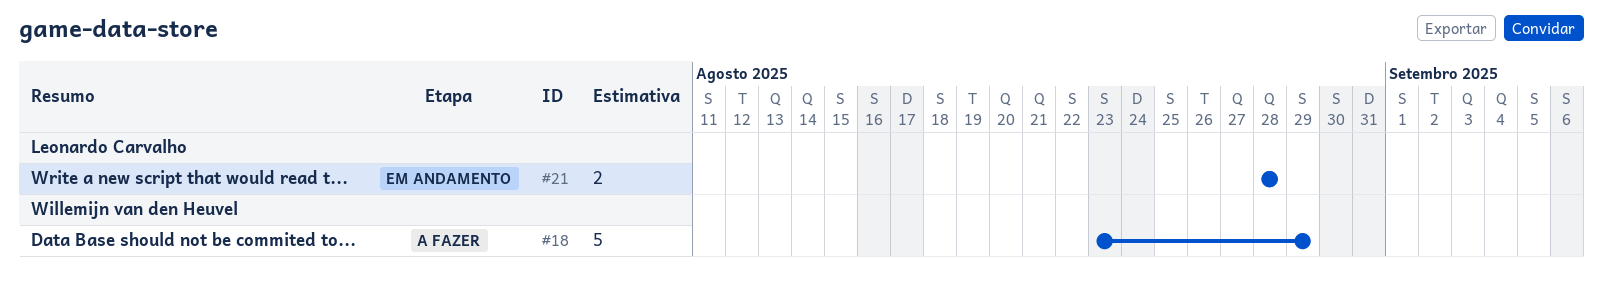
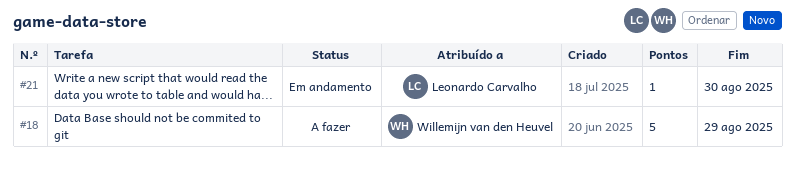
#21, estimate: 2 -> 1
#21, due: Aug 28 -> Aug 30

